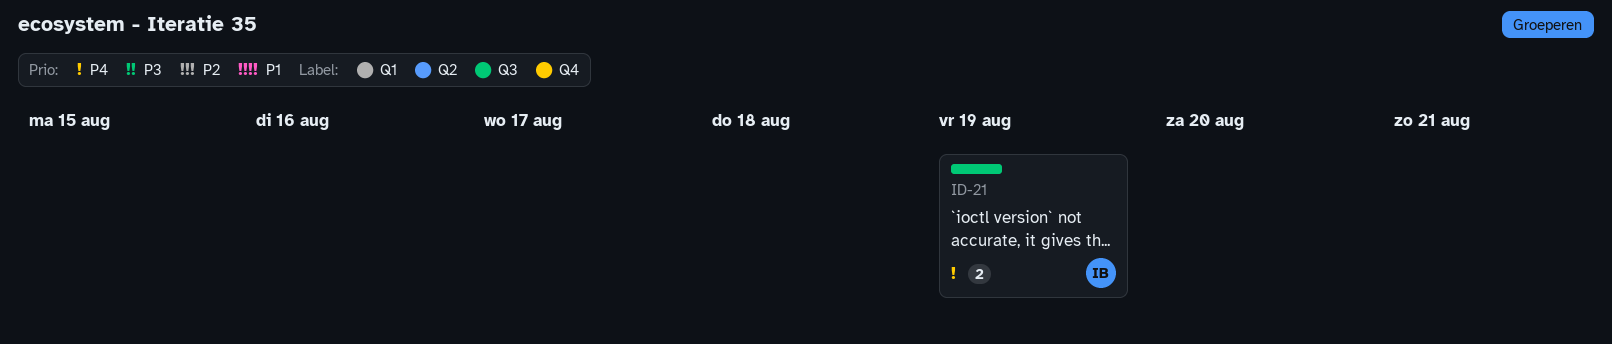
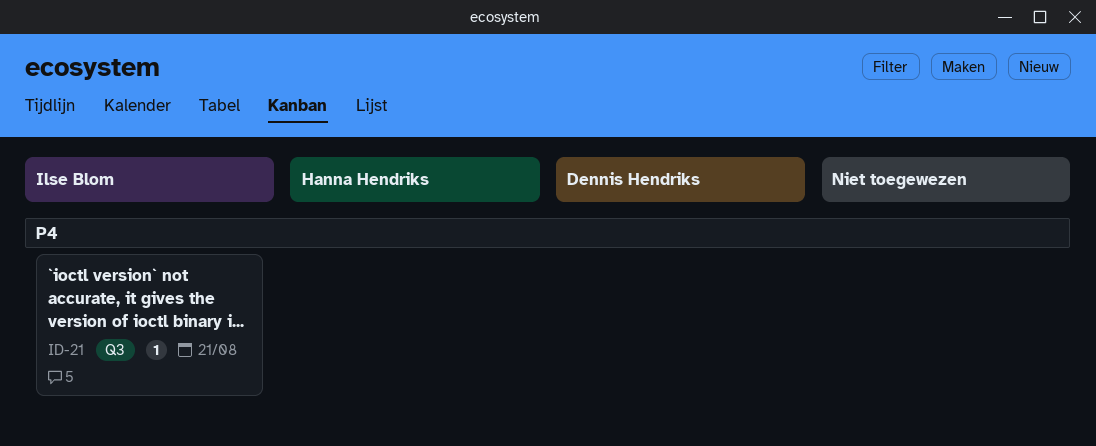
ID-21, estimate: 2 -> 1
ID-21, due: Aug 19 -> Aug 21

